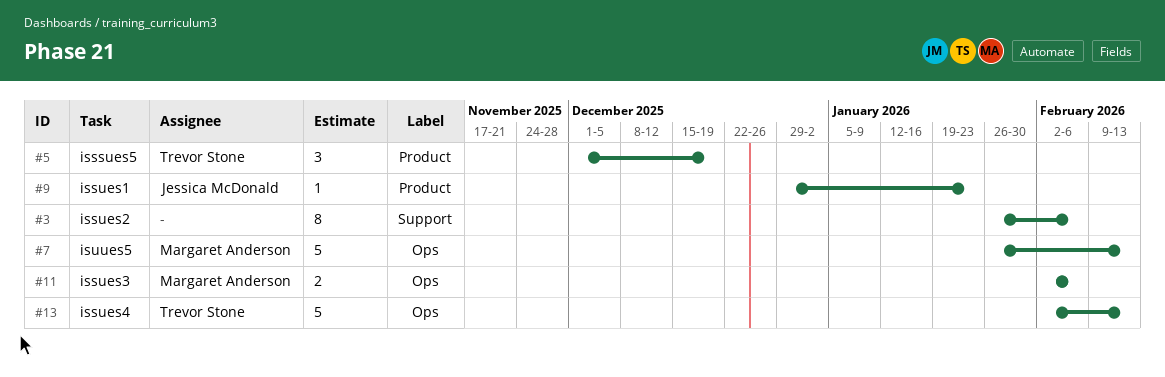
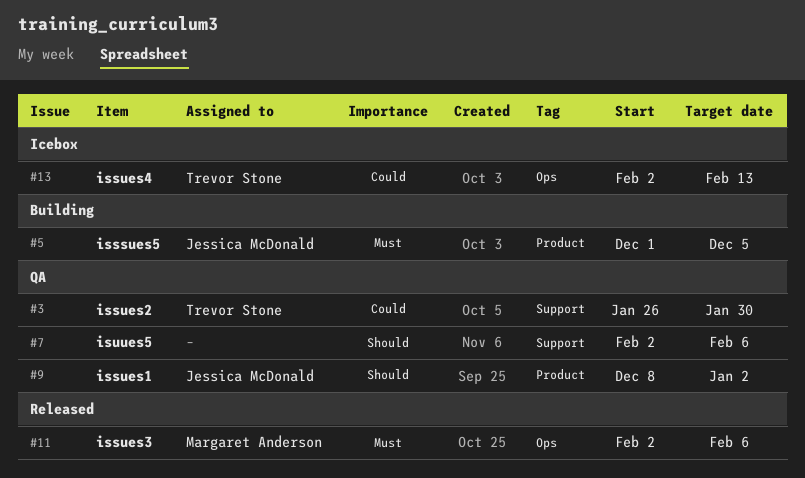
#3, owner: none -> Trevor Stone
#3, due: Feb 6 -> Jan 30
#5, owner: Trevor Stone -> Jessica McDonald
#5, due: Dec 19 -> Dec 5
#7, owner: Margaret Anderson -> none
#7, label: Ops -> Support
#7, start: Jan 26 -> Feb 2
#7, due: Feb 13 -> Feb 6
#9, start: Dec 29 -> Dec 8
#9, due: Jan 23 -> Jan 2

